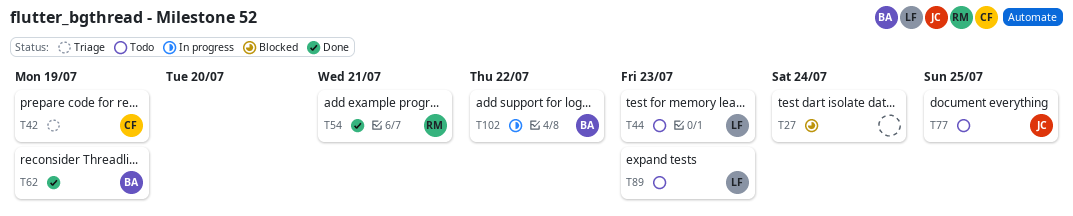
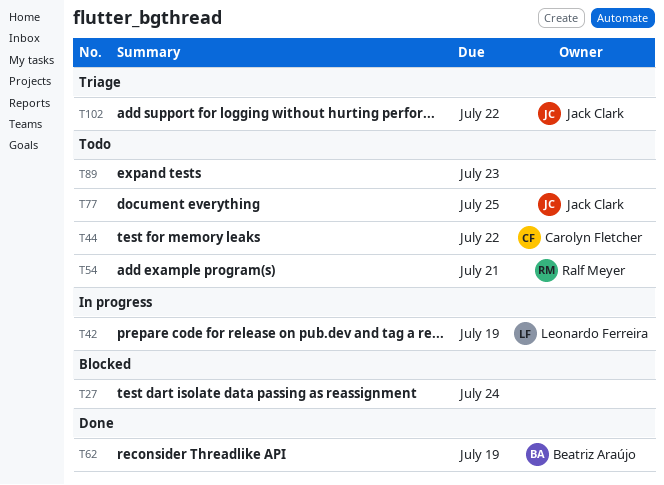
T42, status: Triage -> In progress
T42, owner: Carolyn Fletcher -> Leonardo Ferreira
T44, owner: Leonardo Ferreira -> Carolyn Fletcher
T44, due: Jul 23 -> Jul 22
T54, status: Done -> Todo
T89, owner: Leonardo Ferreira -> none
T102, status: In progress -> Triage
T102, owner: Beatriz Araújo -> Jack Clark

